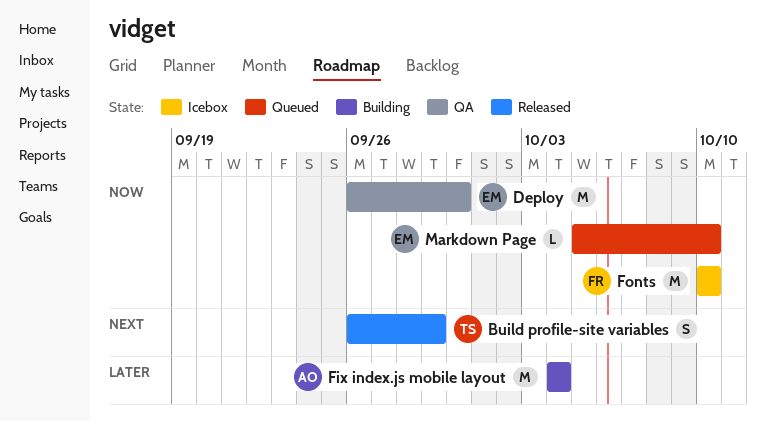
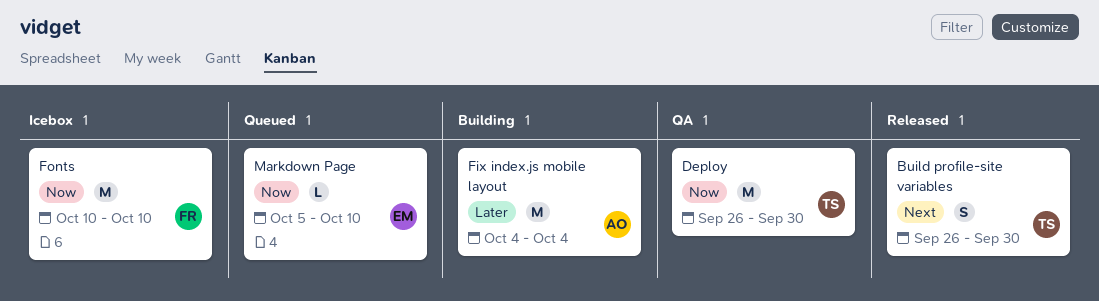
Build profile-site variables, due: Sep 29 -> Sep 30
Deploy, owner: EM -> TS

